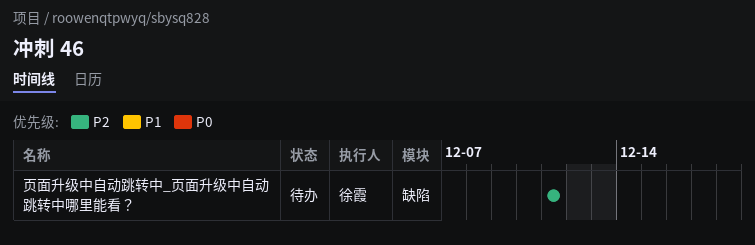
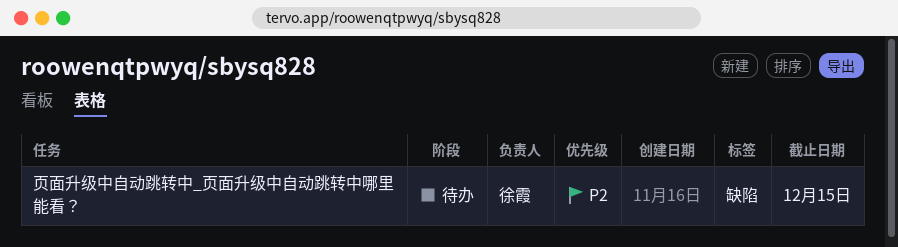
页面升级中自动跳转中_页面升级中自动跳转中哪里能看？, due: Dec 11 -> Dec 15

